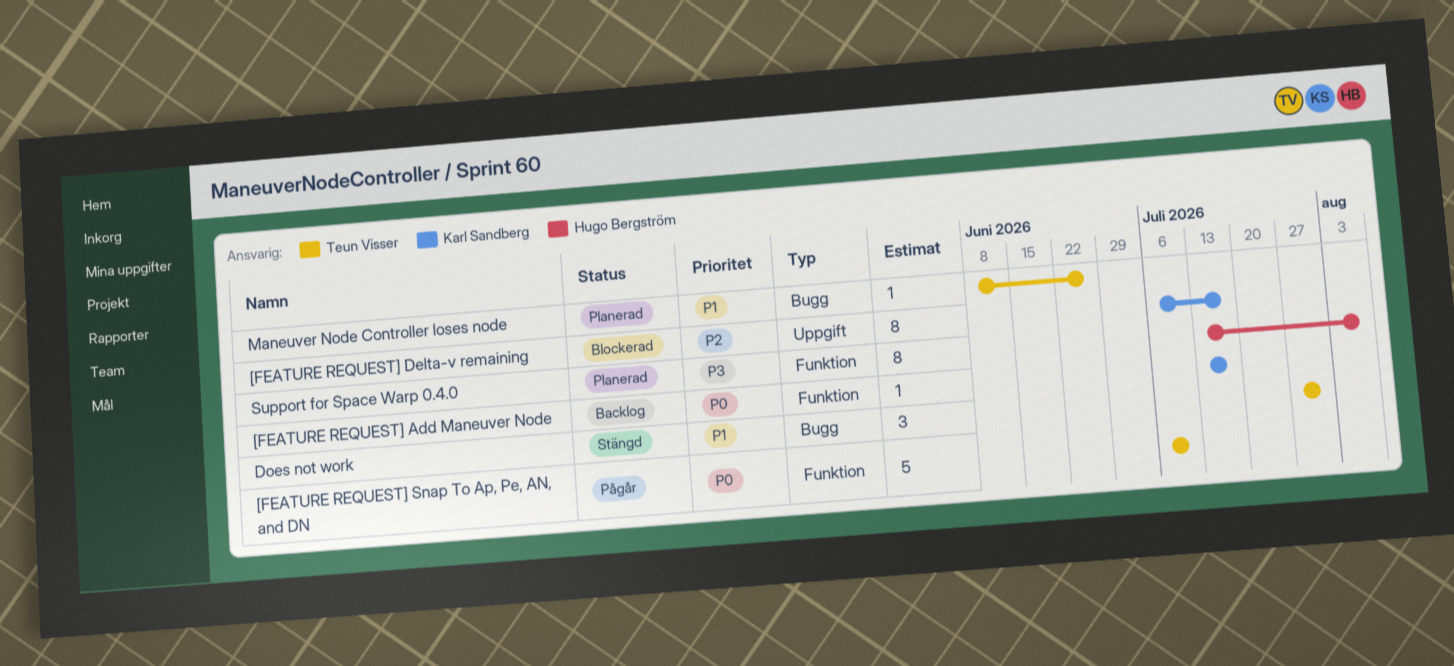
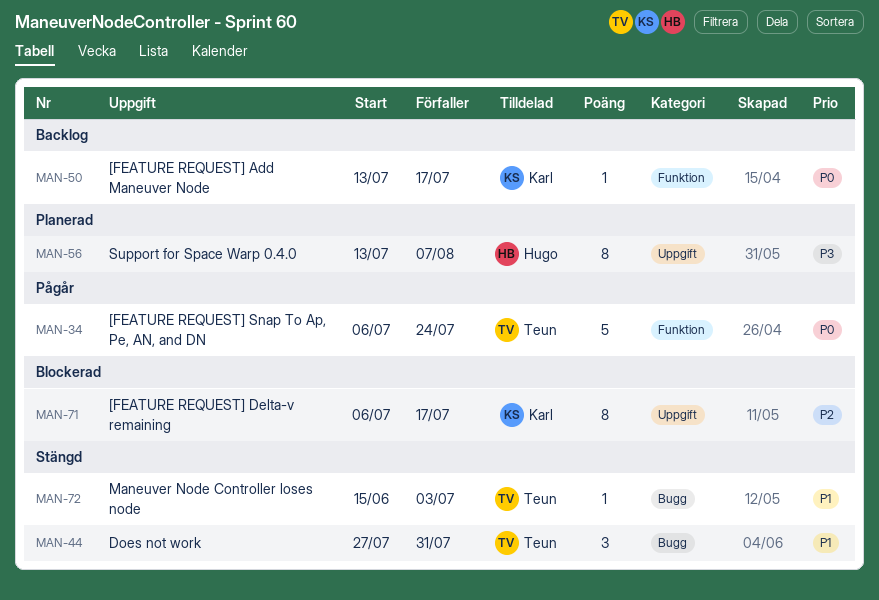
[FEATURE REQUEST] Snap To Ap, Pe, AN, and DN, due: Jul 10 -> Jul 24
Maneuver Node Controller loses node, status: Planerad -> Stängd
Maneuver Node Controller loses node, start: Jun 8 -> Jun 15
Maneuver Node Controller loses node, due: Jun 26 -> Jul 3
Support for Space Warp 0.4.0, label: Funktion -> Uppgift

